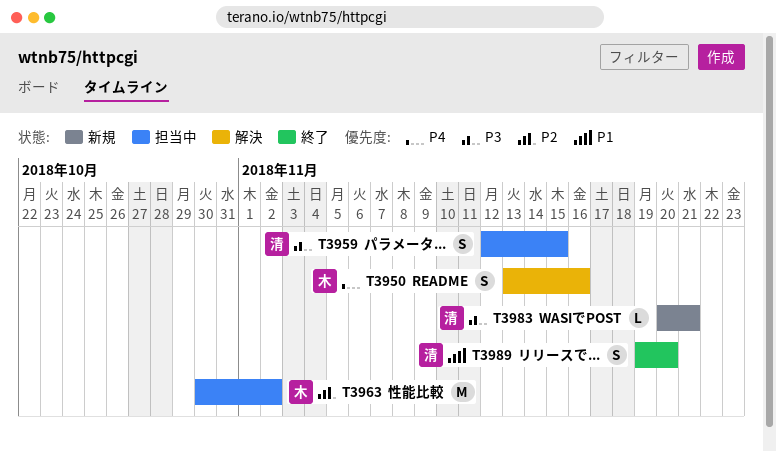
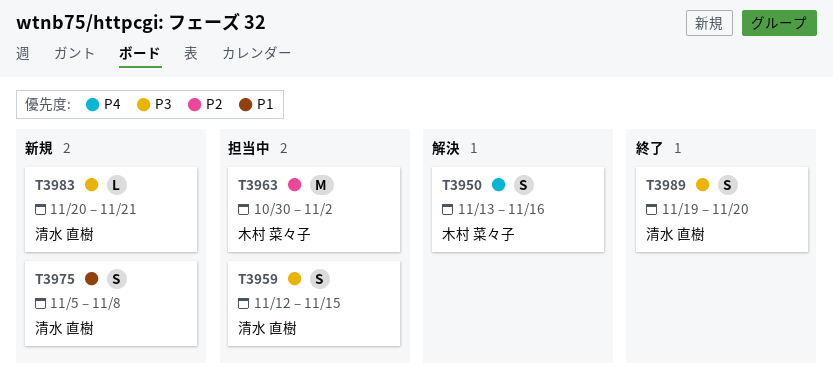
T3975: none -> present
T3989, priority: P1 -> P3

